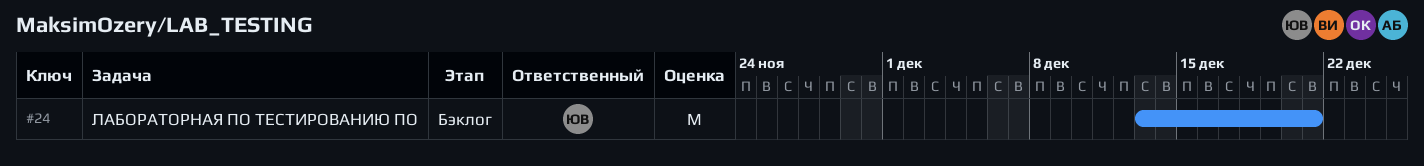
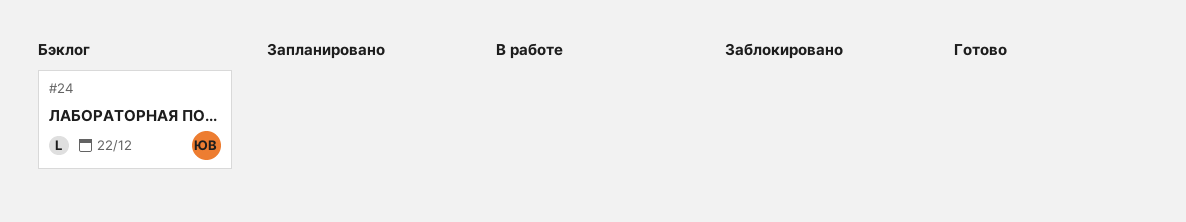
#24, estimate: M -> L
#24, due: Dec 21 -> Dec 22

